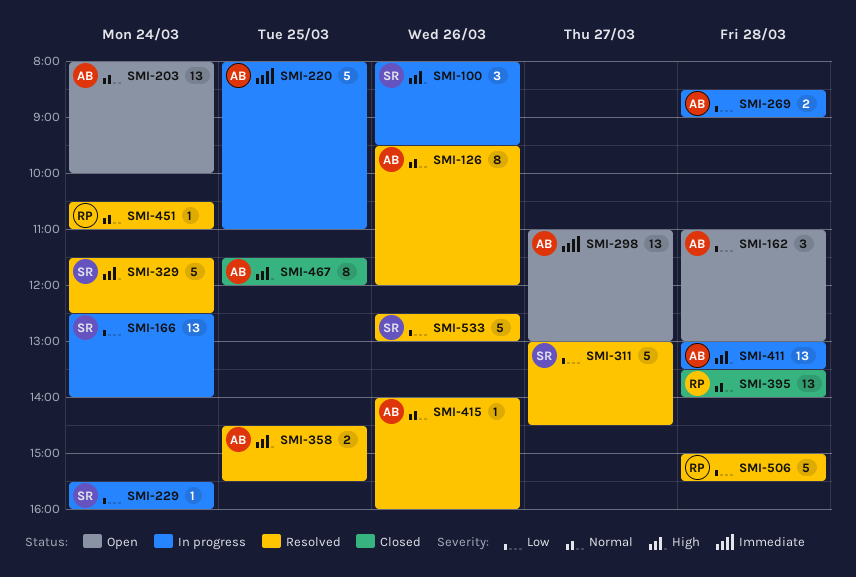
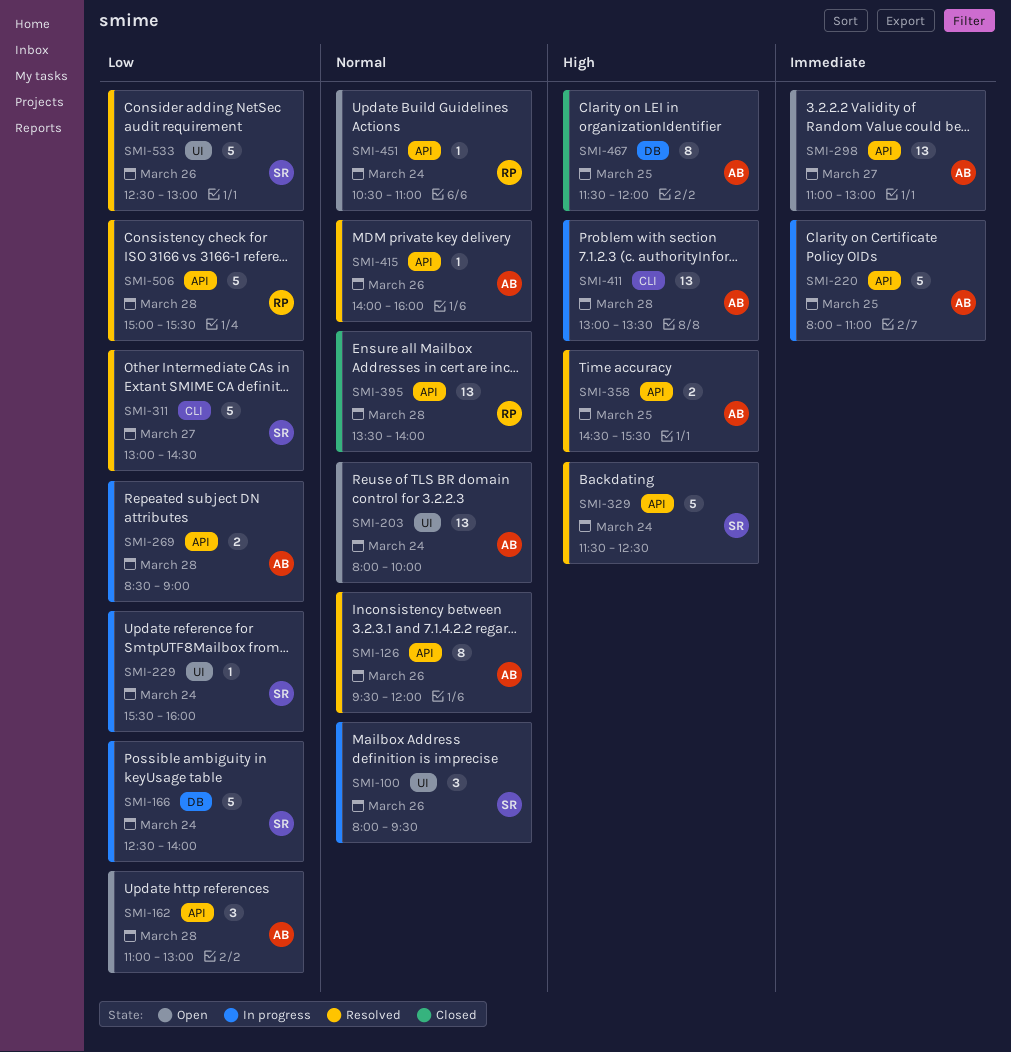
SMI-100, priority: High -> Normal
SMI-166, estimate: 13 -> 5
SMI-451, status: Resolved -> Open

